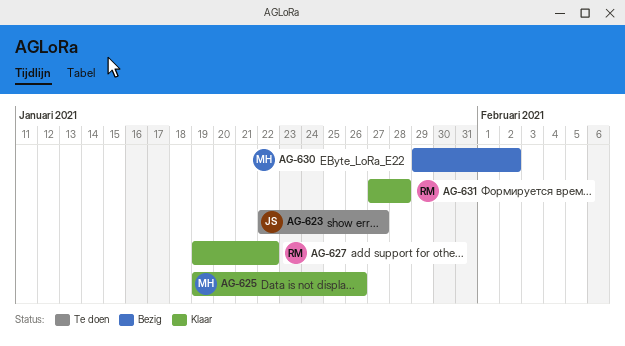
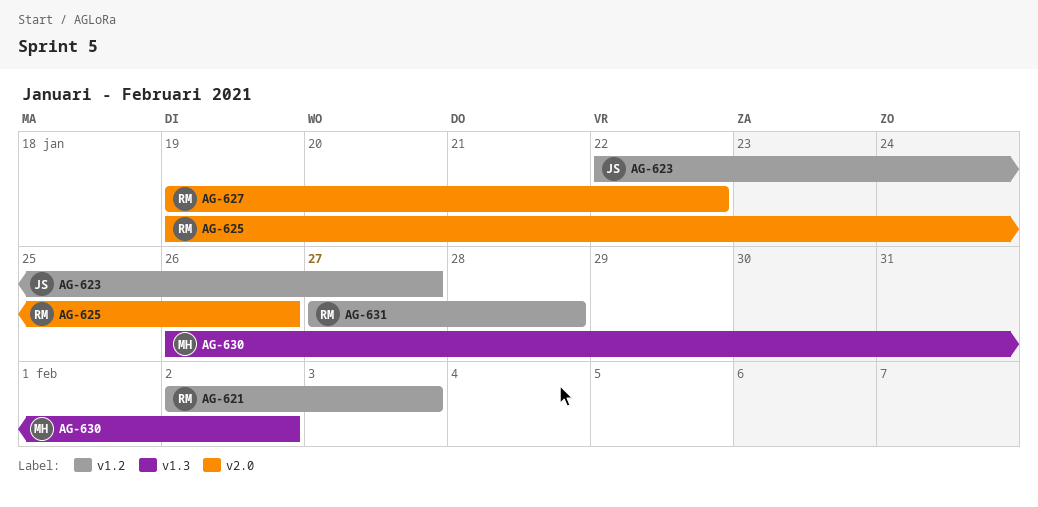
AG-621: none -> present
AG-625, owner: MH -> RM
AG-630, start: Jan 29 -> Jan 26

